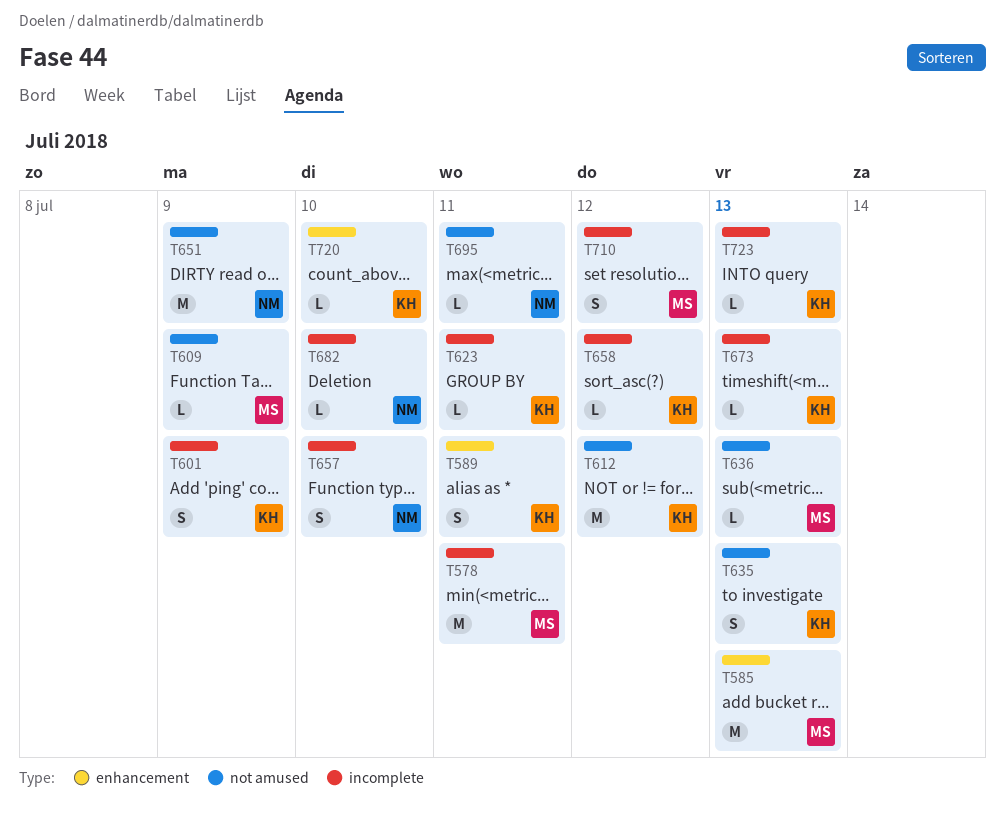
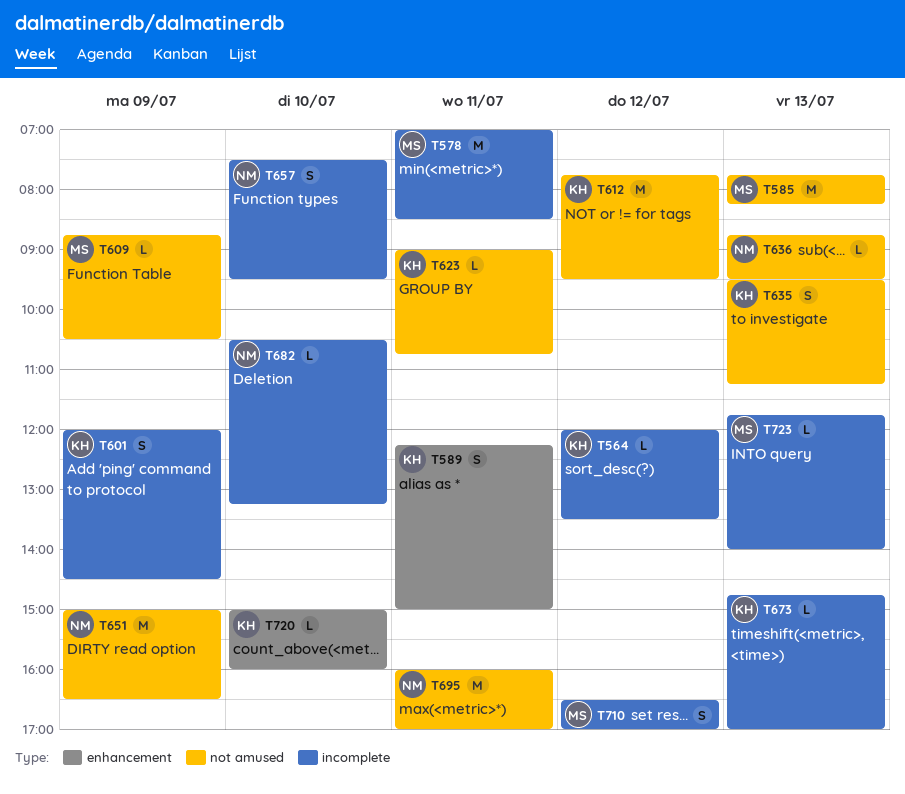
T564: none -> present
T585, label: enhancement -> not amused
T623, label: incomplete -> not amused
T636, owner: MS -> NM
T658: present -> none
T695, estimate: L -> M
T723, owner: KH -> MS

